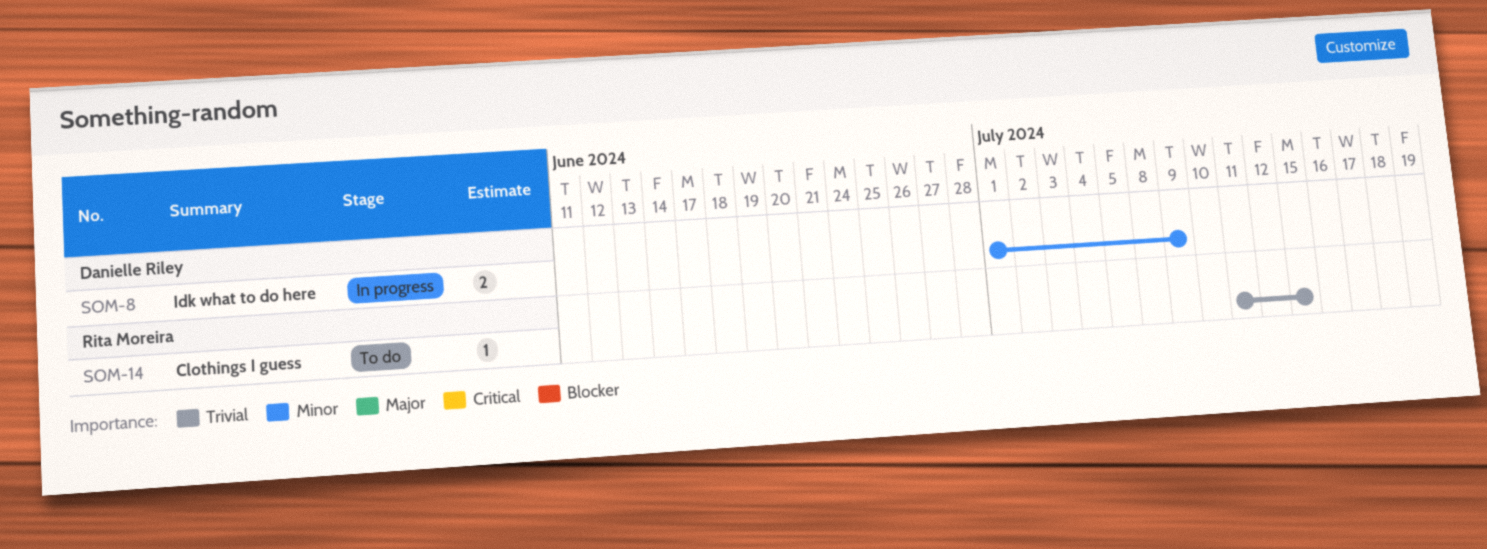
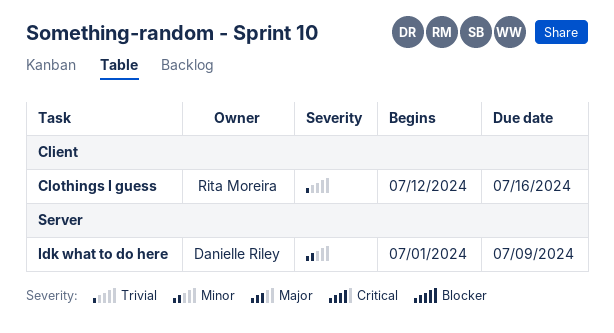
Clothings I guess, start: Jul 11 -> Jul 12
Clothings I guess, due: Jul 15 -> Jul 16

